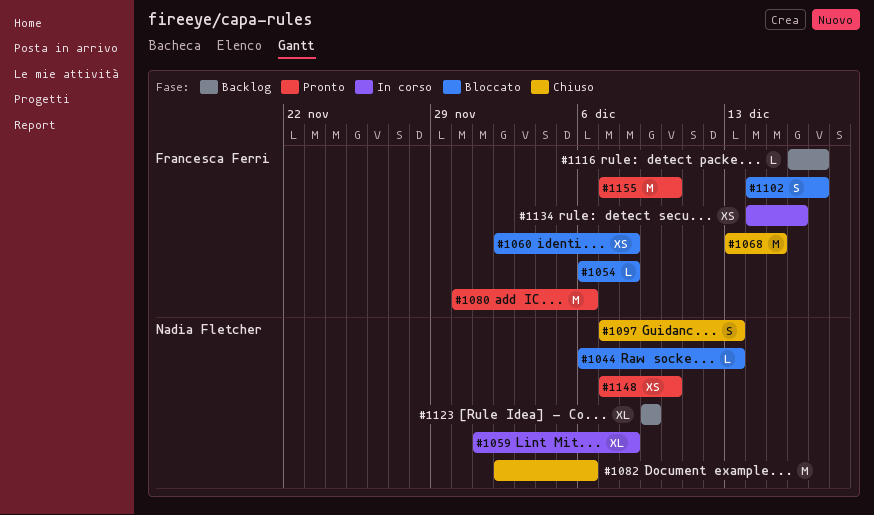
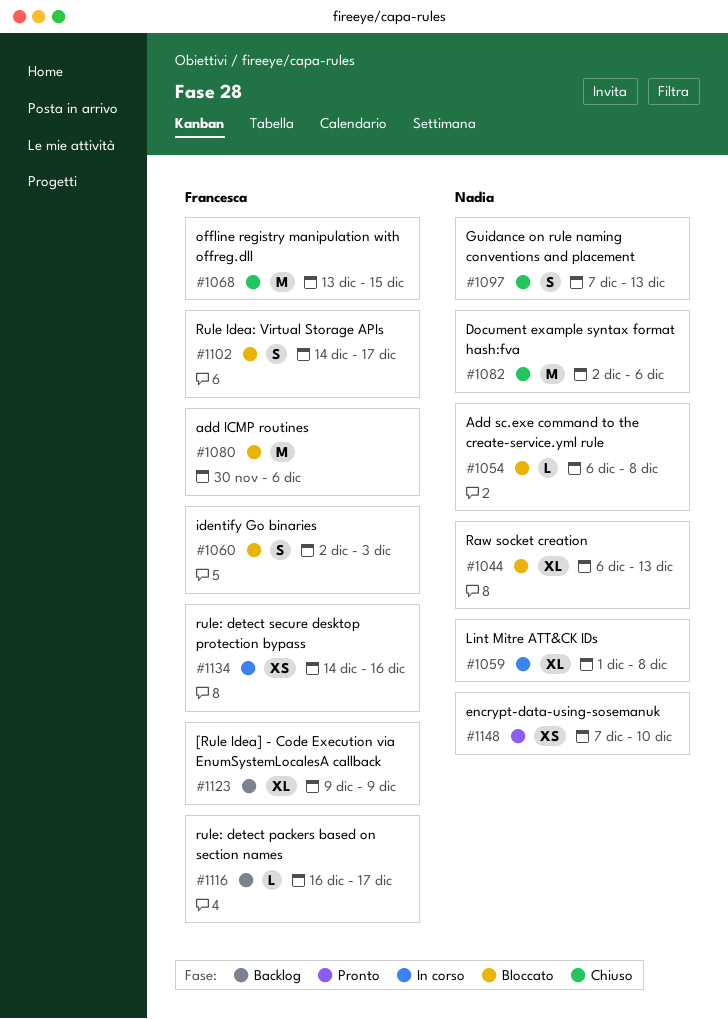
#1044, estimate: L -> XL
#1054, owner: Francesca Ferri -> Nadia Fletcher
#1060, estimate: XS -> S
#1060, due: Dec 8 -> Dec 3
#1080, status: Pronto -> Bloccato
#1123, owner: Nadia Fletcher -> Francesca Ferri
#1155: present -> none

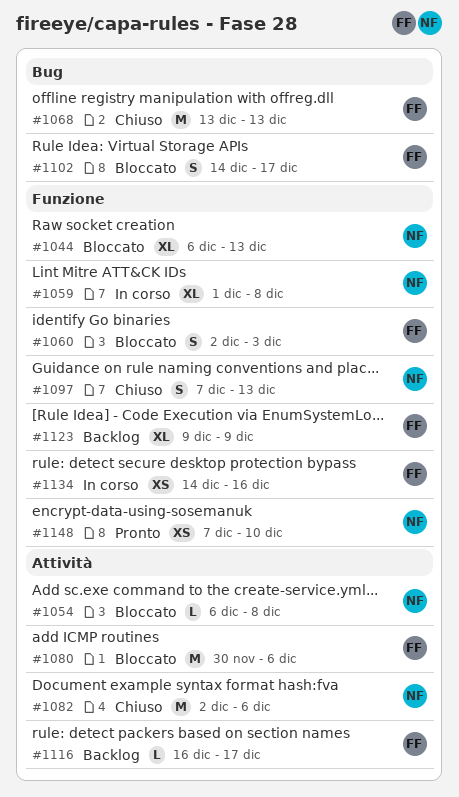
#1068, due: Dec 15 -> Dec 13

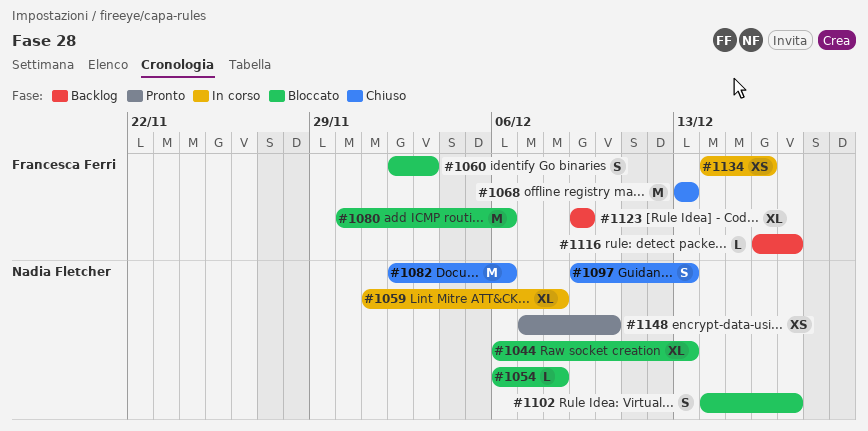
#1097, start: Dec 7 -> Dec 9
#1102, owner: Francesca Ferri -> Nadia Fletcher

